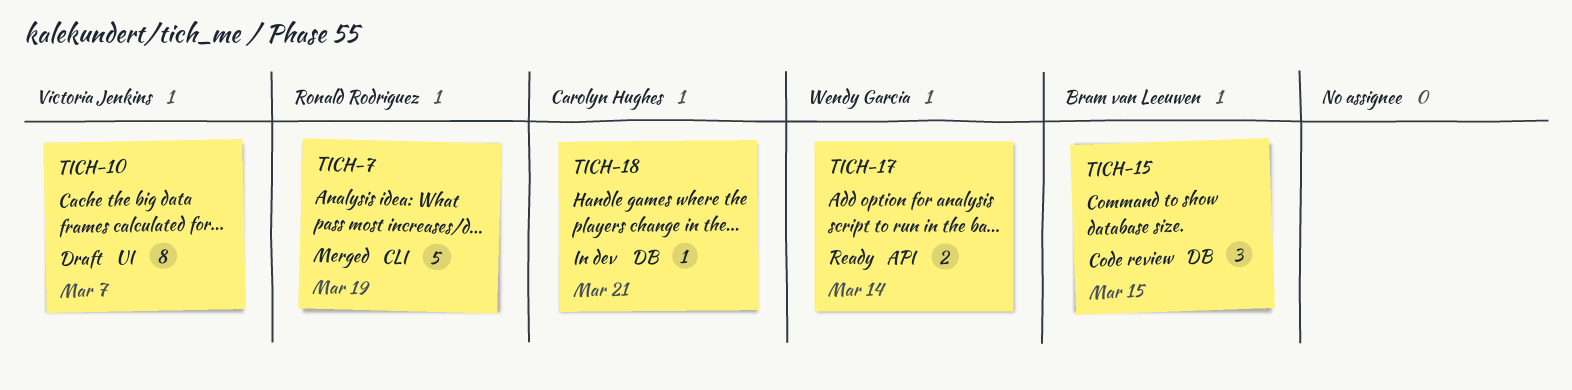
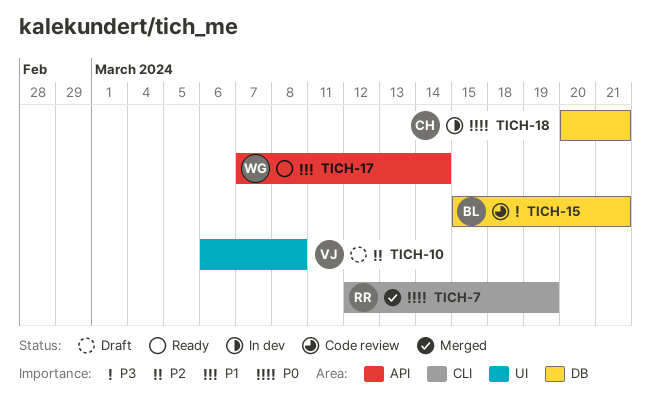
TICH-10, due: Mar 7 -> Mar 8
TICH-15, due: Mar 15 -> Mar 21

